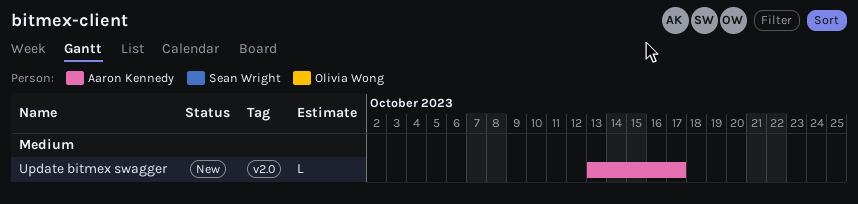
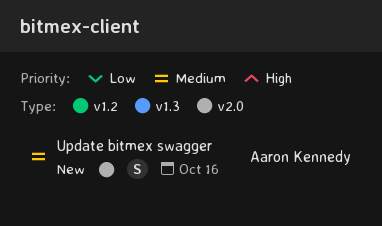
Update bitmex swagger, estimate: L -> S
Update bitmex swagger, due: Oct 17 -> Oct 16

